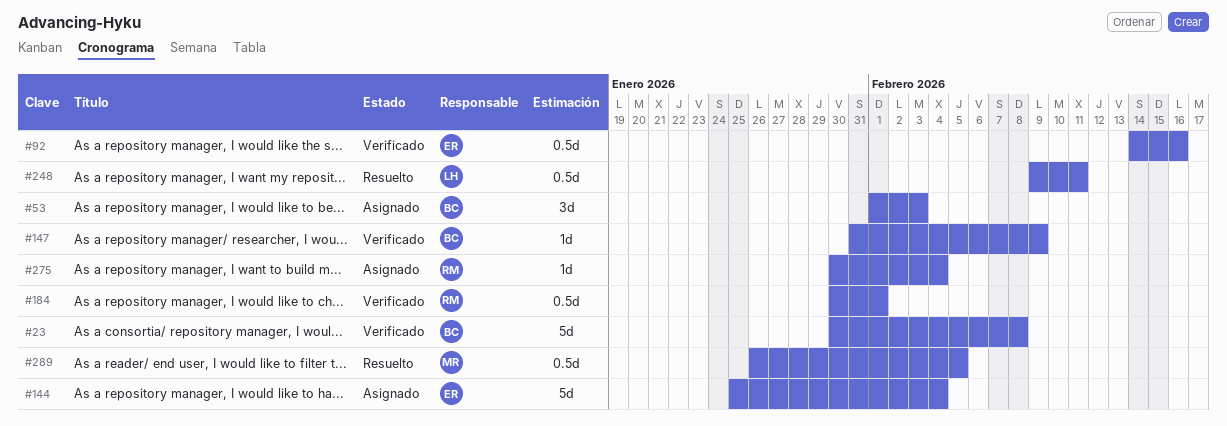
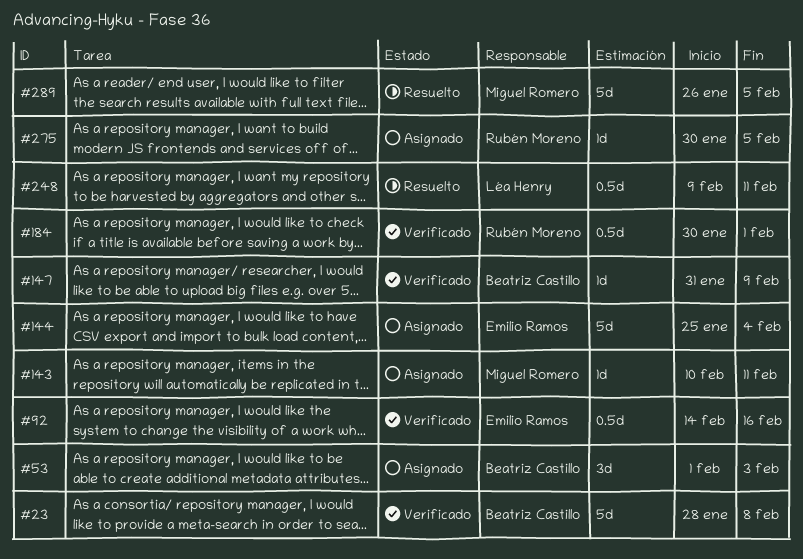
#23, start: Jan 30 -> Jan 28
#143: none -> present
#275, due: Feb 4 -> Feb 5
#289, estimate: 0.5d -> 5d

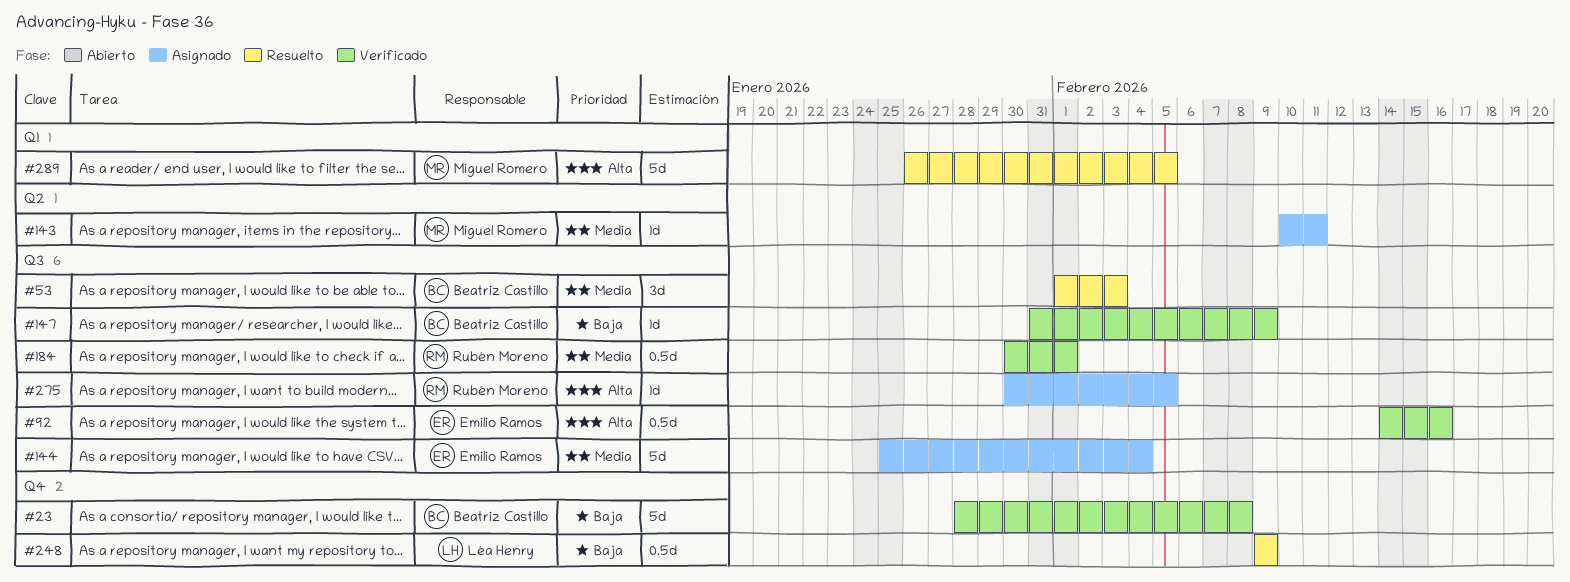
#53, status: Asignado -> Resuelto
#248, due: Feb 11 -> Feb 9

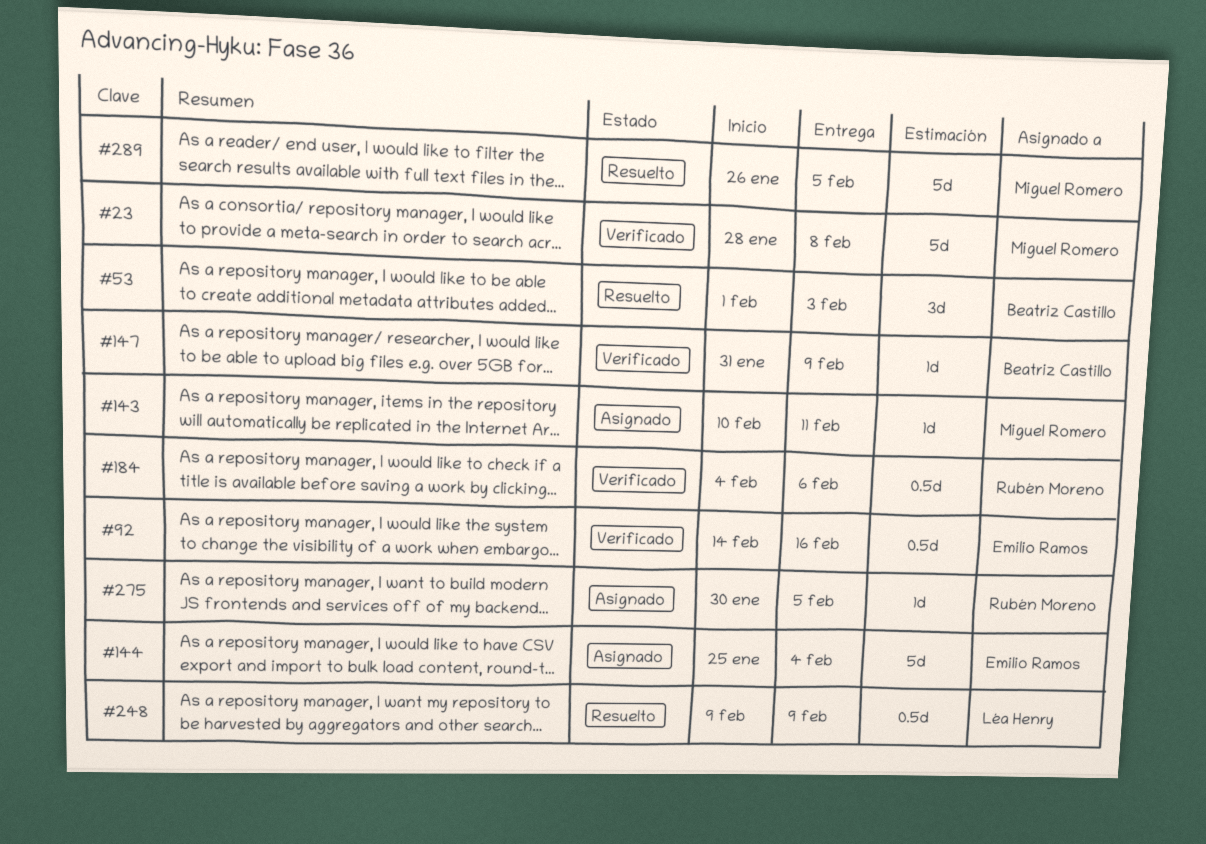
#23, owner: Beatriz Castillo -> Miguel Romero
#184, start: Jan 30 -> Feb 4
#184, due: Feb 1 -> Feb 6

